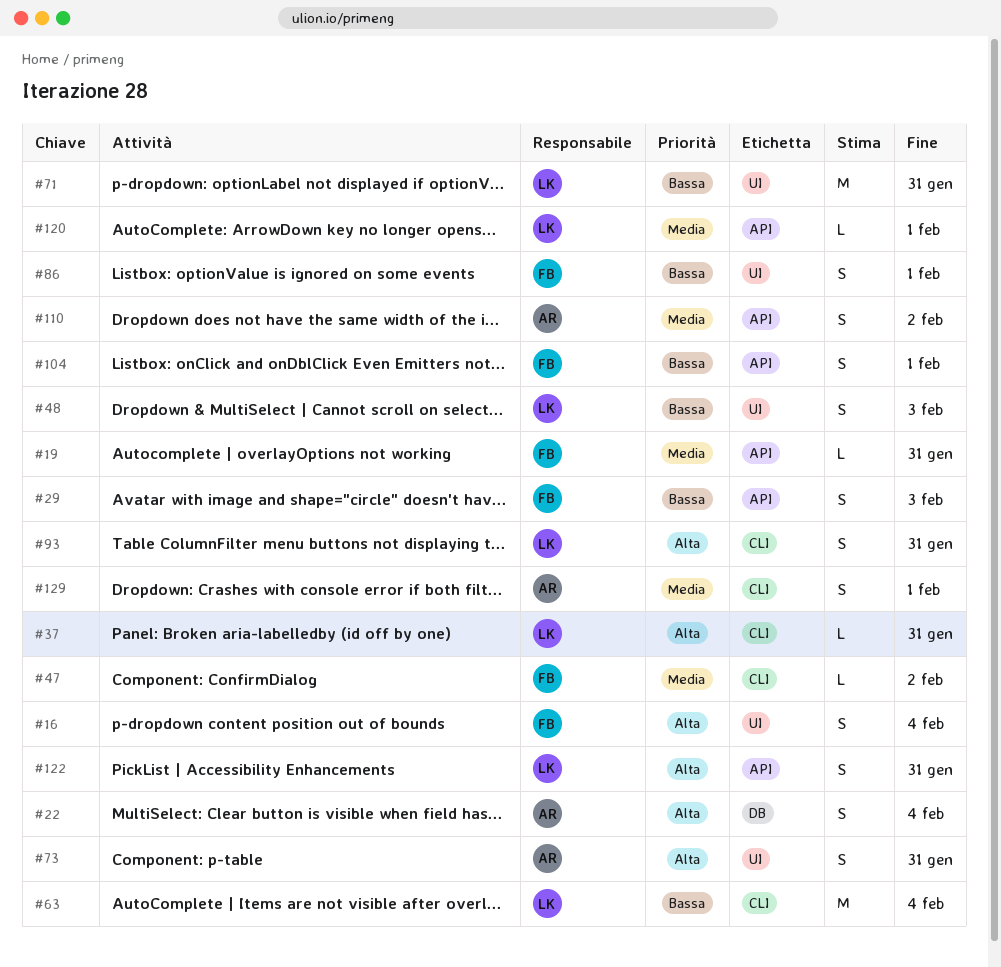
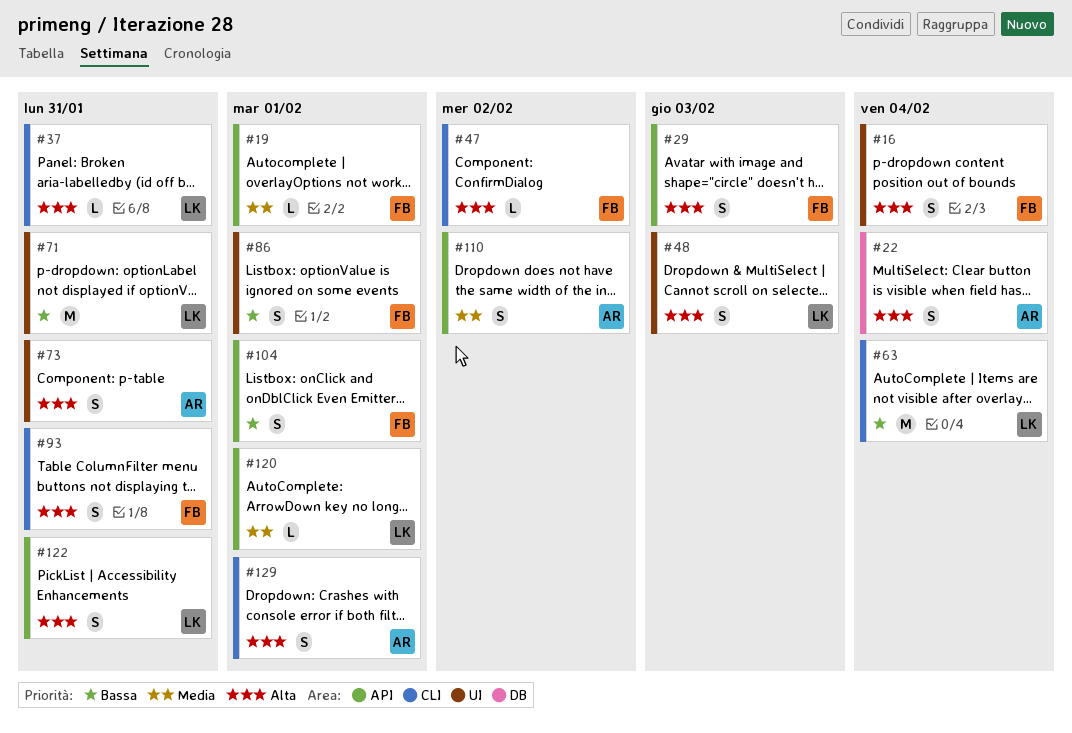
#19, due: Jan 31 -> Feb 1
#29, priority: Bassa -> Alta
#47, priority: Media -> Alta
#48, priority: Bassa -> Alta
#93, owner: LK -> FB
#129, priority: Media -> Alta

